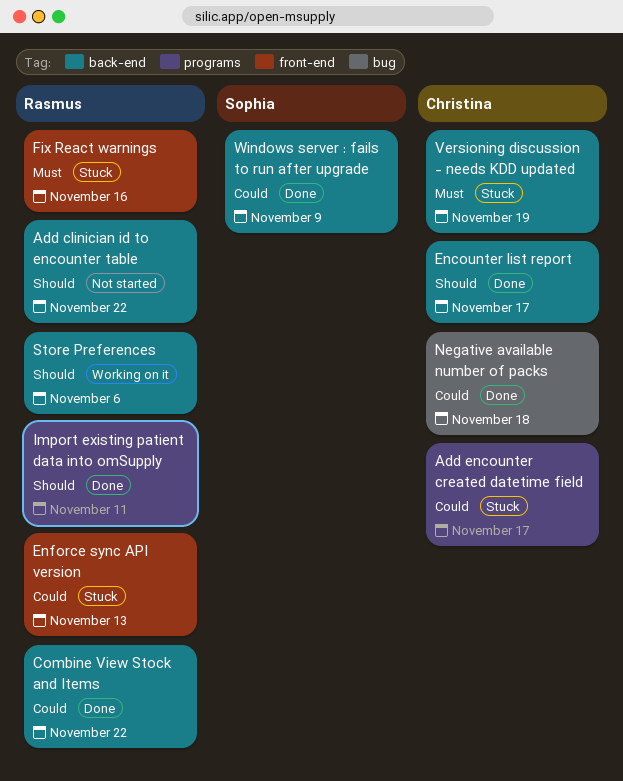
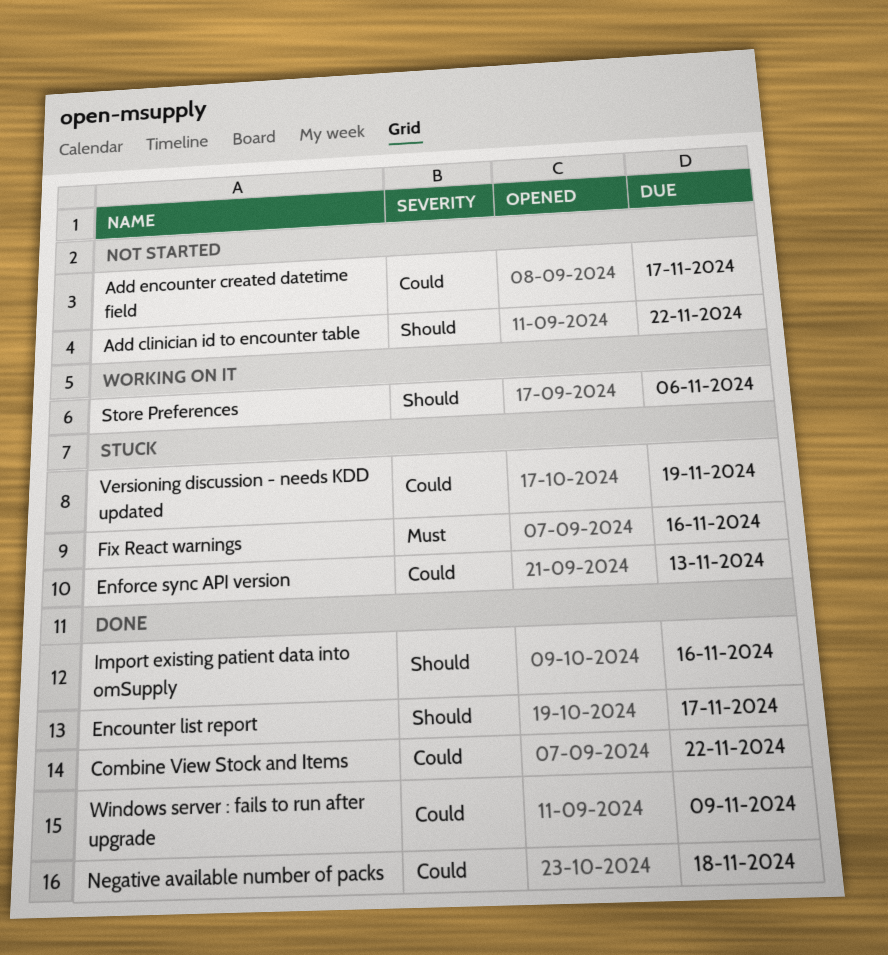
Add encounter created datetime field, status: Stuck -> Not started
Import existing patient data into omSupply, due: Nov 11 -> Nov 16
Versioning discussion - needs KDD updated, priority: Must -> Could

